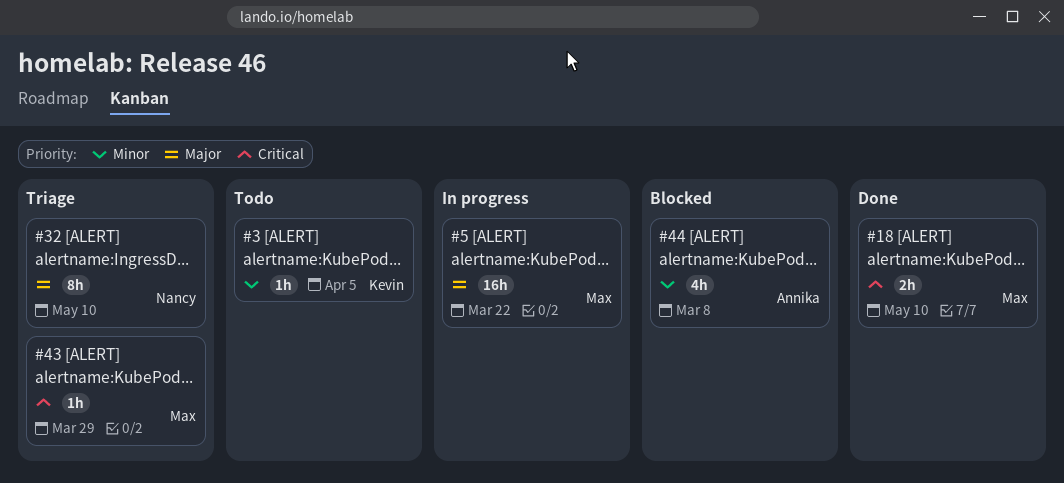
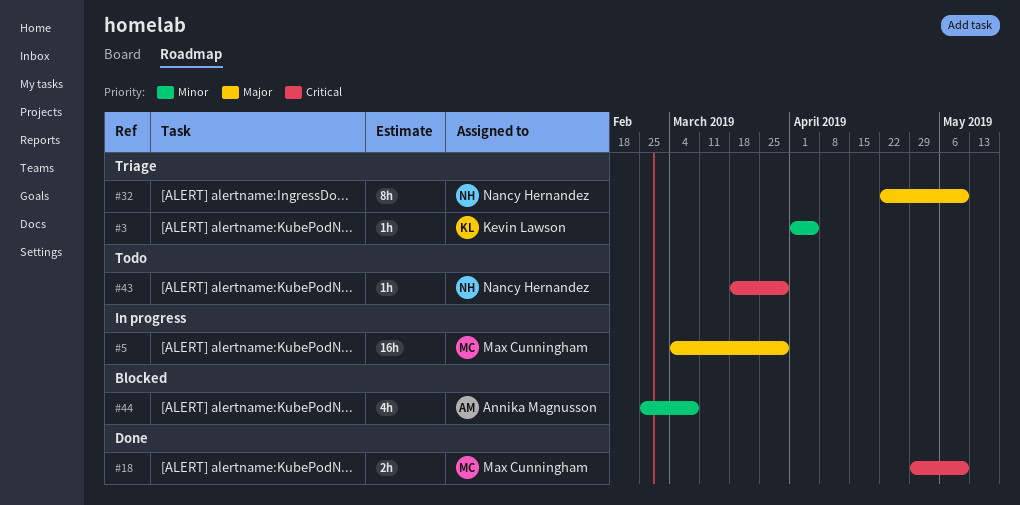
#3, status: Todo -> Triage
#5, due: Mar 22 -> Mar 29
#43, status: Triage -> Todo
#43, owner: Max Cunningham -> Nancy Hernandez

